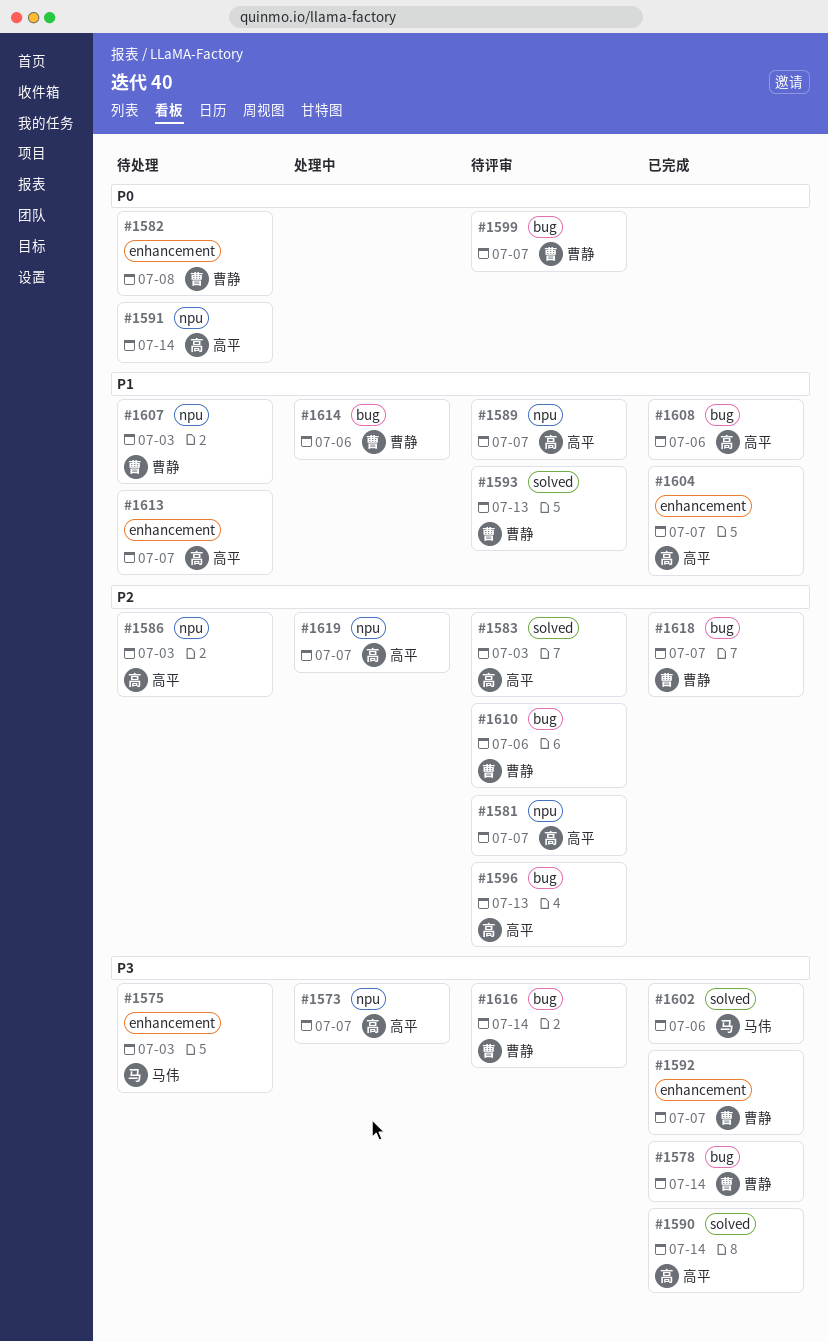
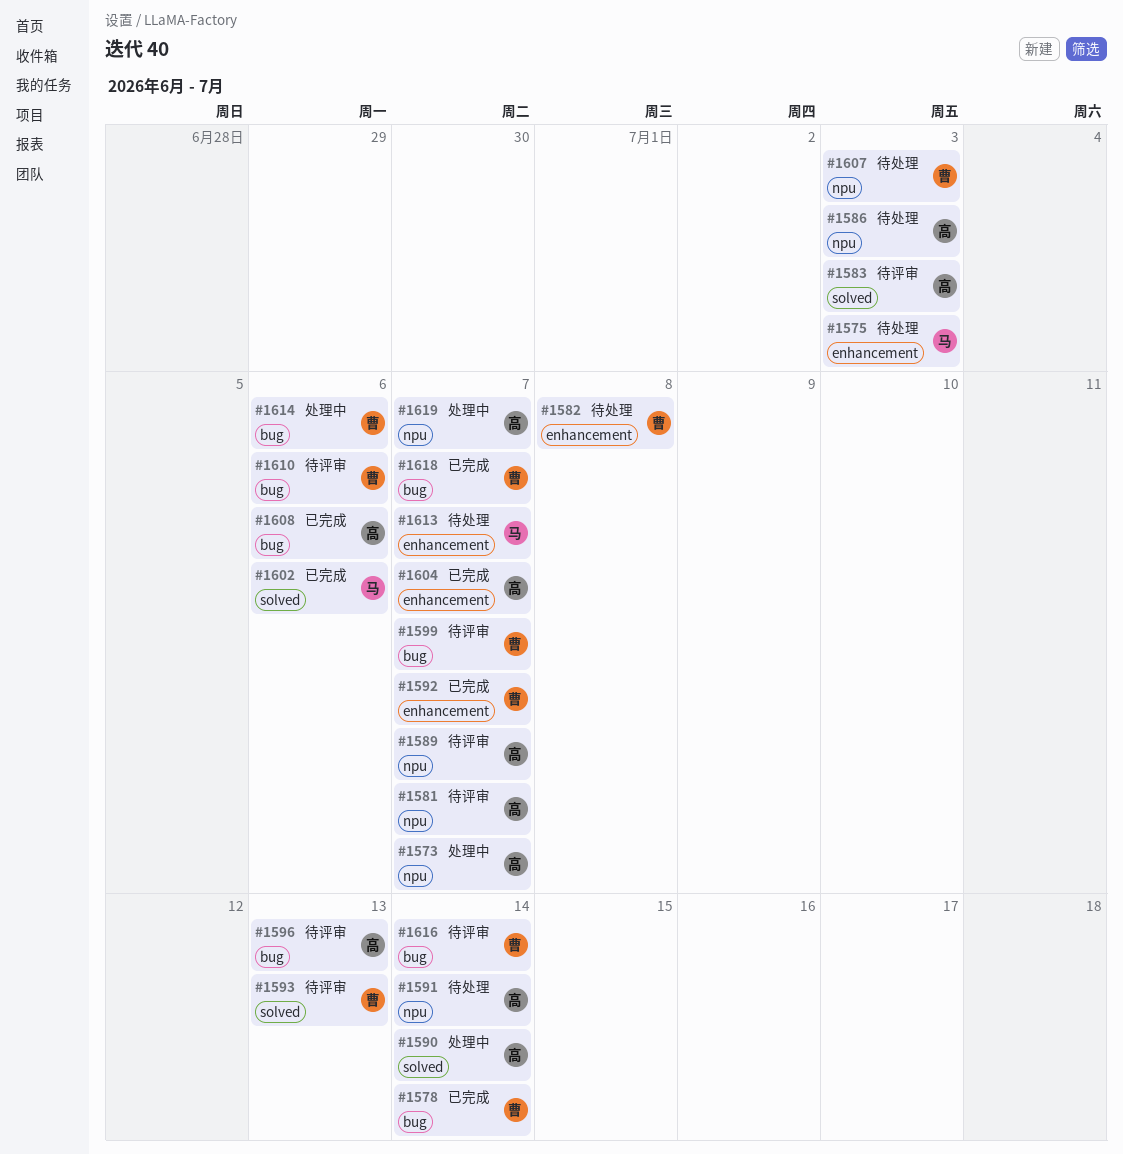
#1590, status: 已完成 -> 处理中
#1613, owner: 高平 -> 马伟

